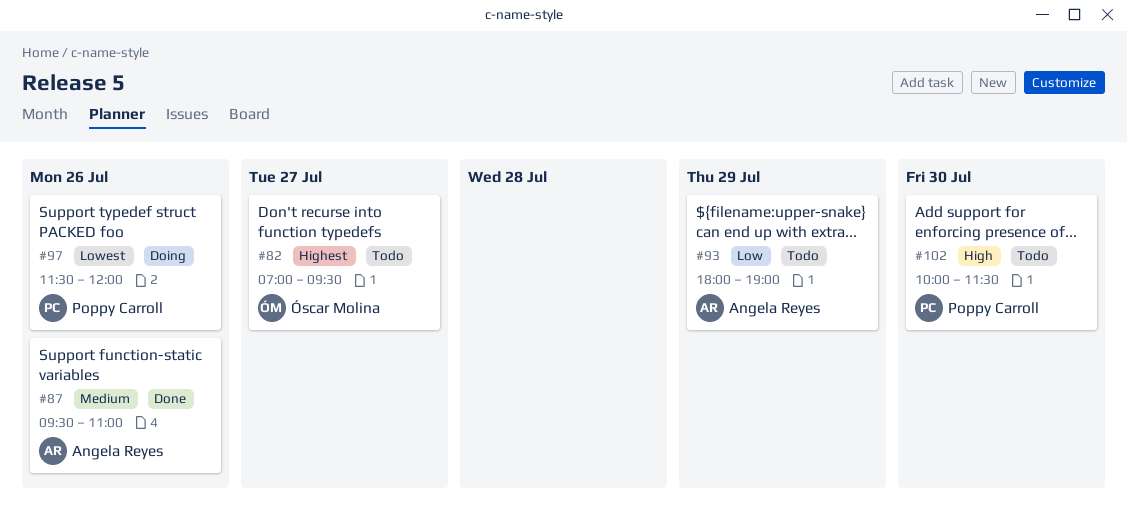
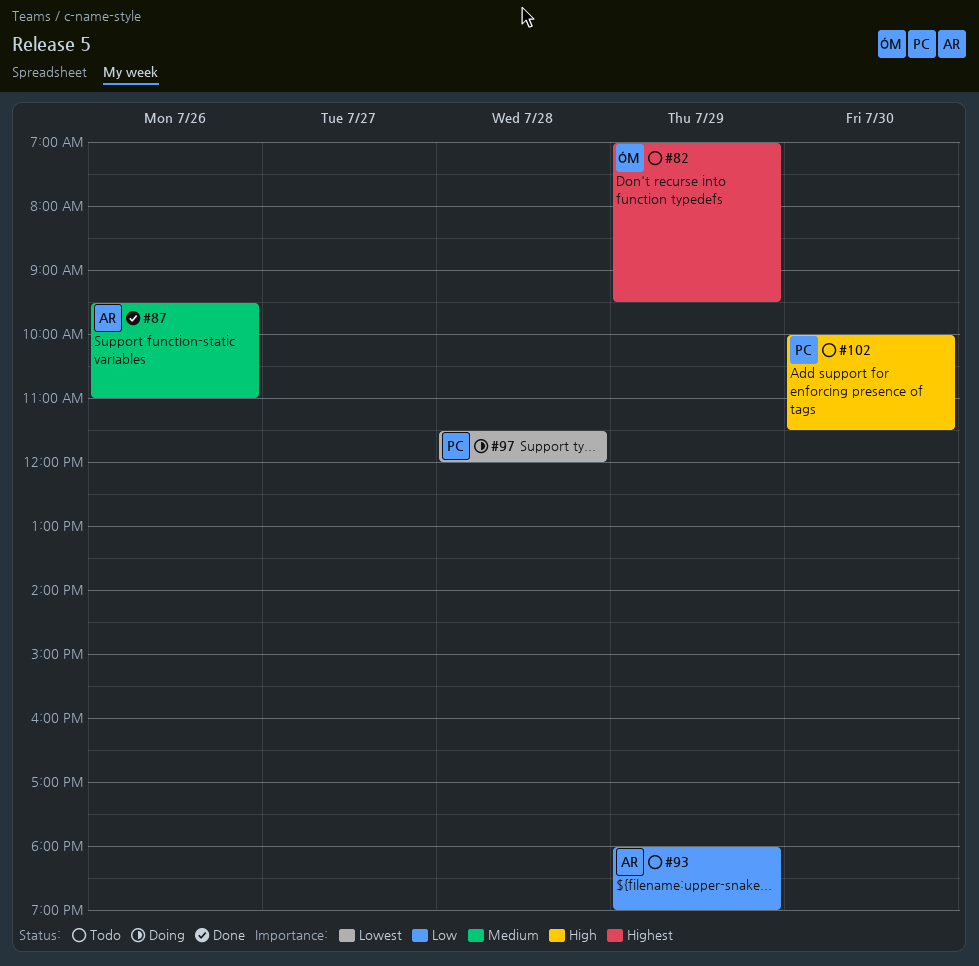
#82, day: Jul 27 -> Jul 29
#97, day: Jul 26 -> Jul 28

